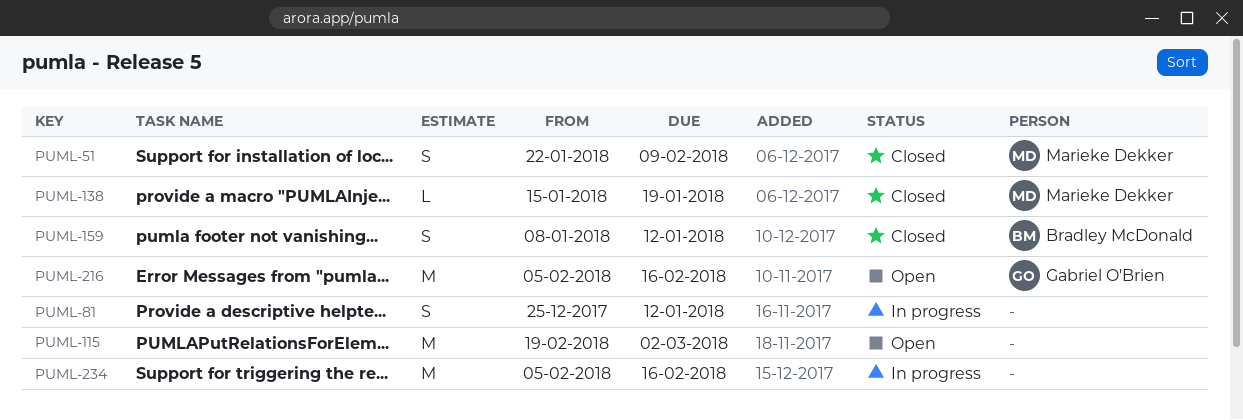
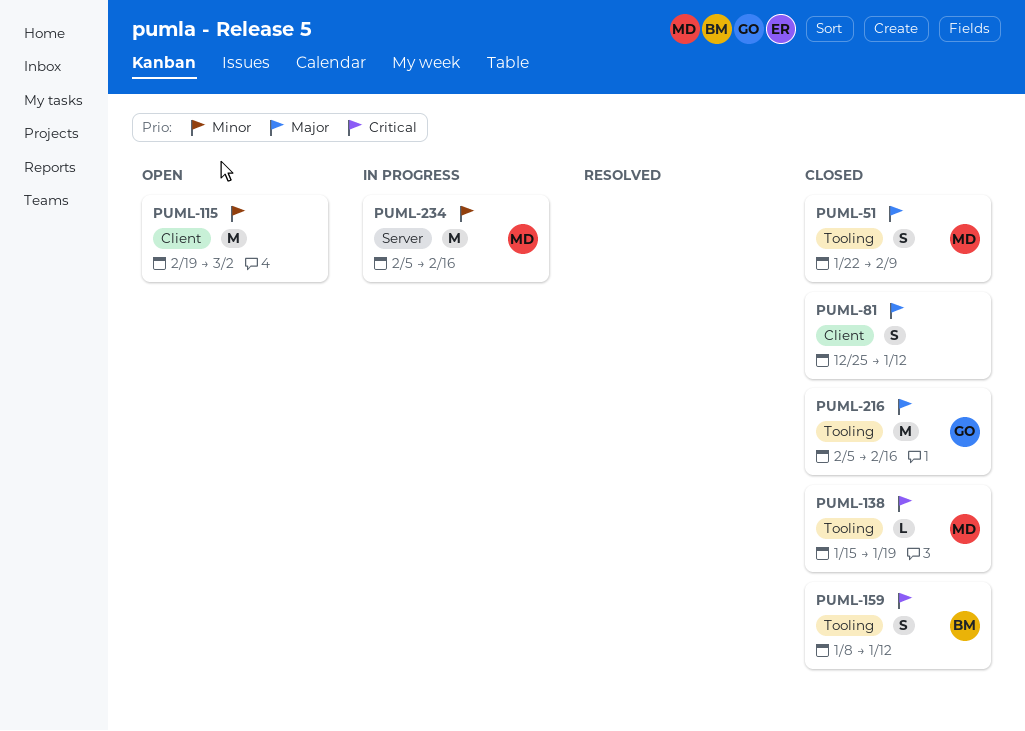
PUML-81, status: In progress -> Closed
PUML-216, status: Open -> Closed
PUML-234, owner: none -> Marieke Dekker

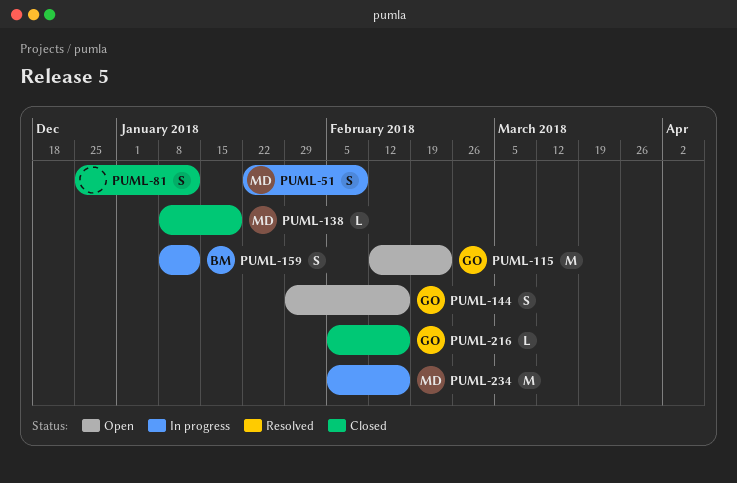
PUML-51, status: Closed -> In progress
PUML-115, owner: none -> GO
PUML-115, start: Feb 19 -> Feb 12
PUML-115, due: Mar 2 -> Feb 23
PUML-138, start: Jan 15 -> Jan 8
PUML-144: none -> present
PUML-159, status: Closed -> In progress
PUML-216, estimate: M -> L

